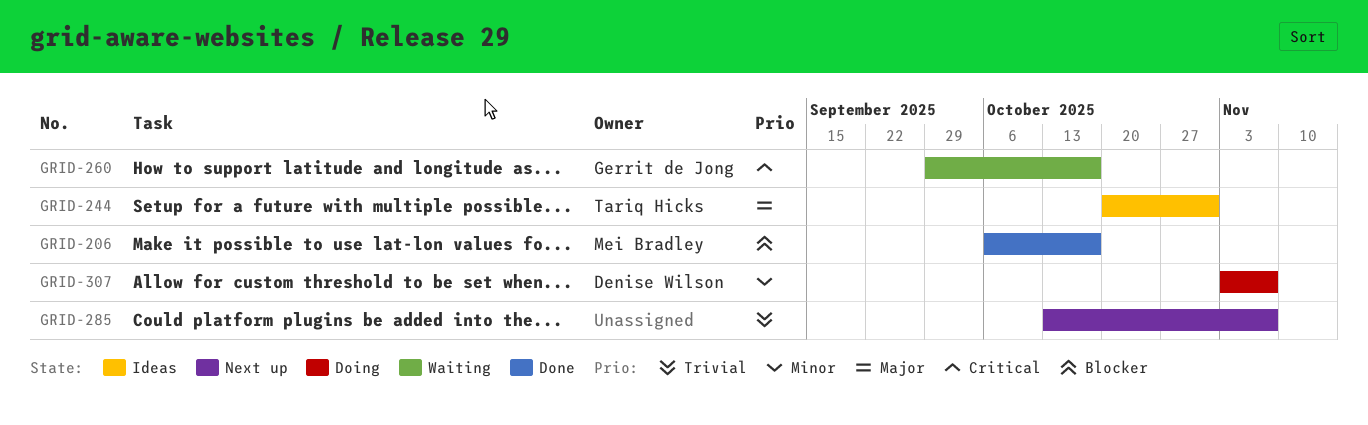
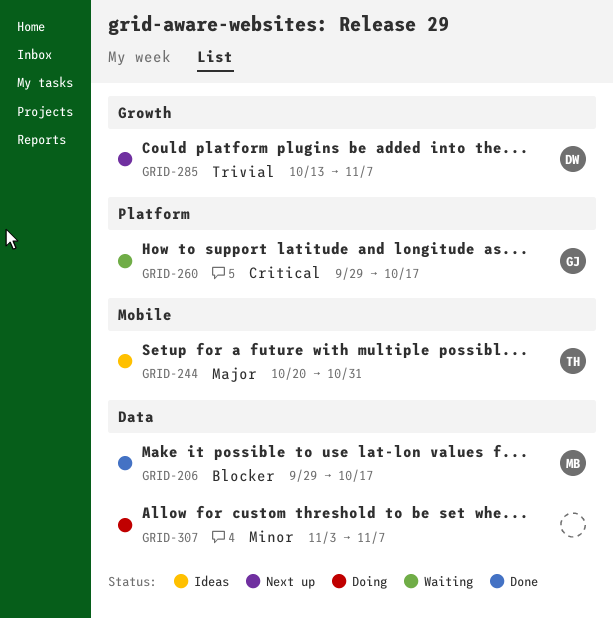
GRID-206, start: Oct 6 -> Sep 29
GRID-285, owner: none -> Denise Wilson
GRID-307, owner: Denise Wilson -> none

